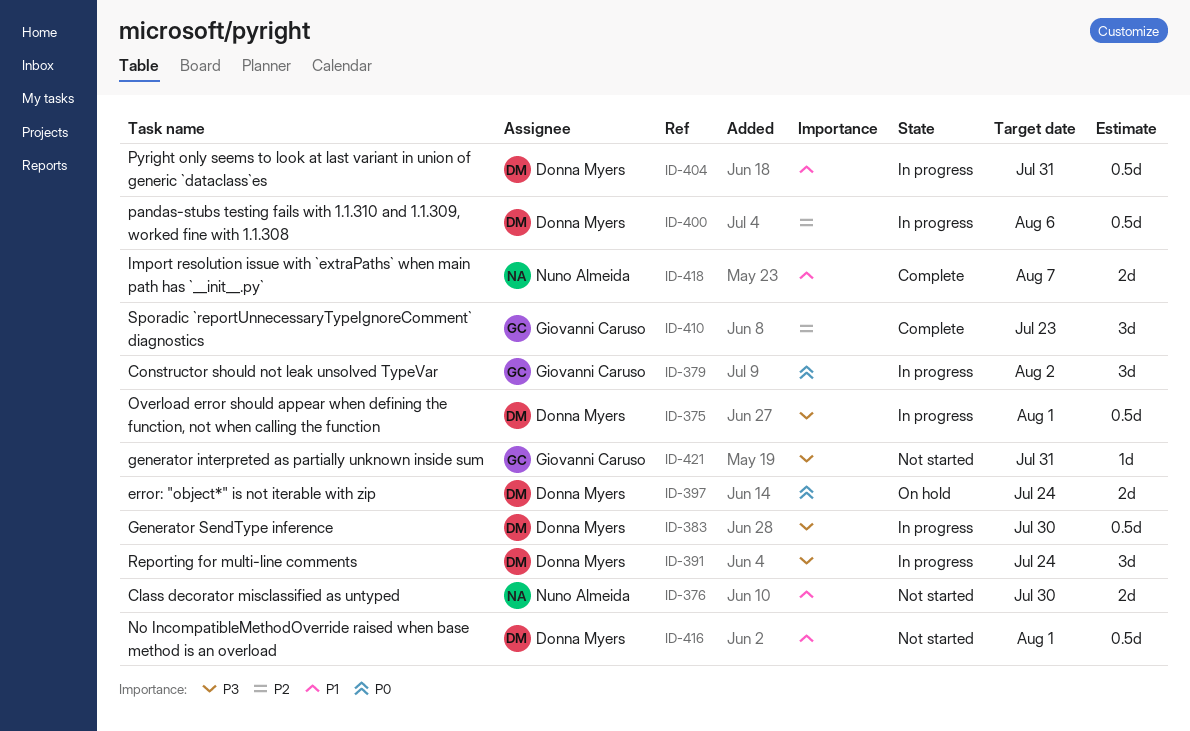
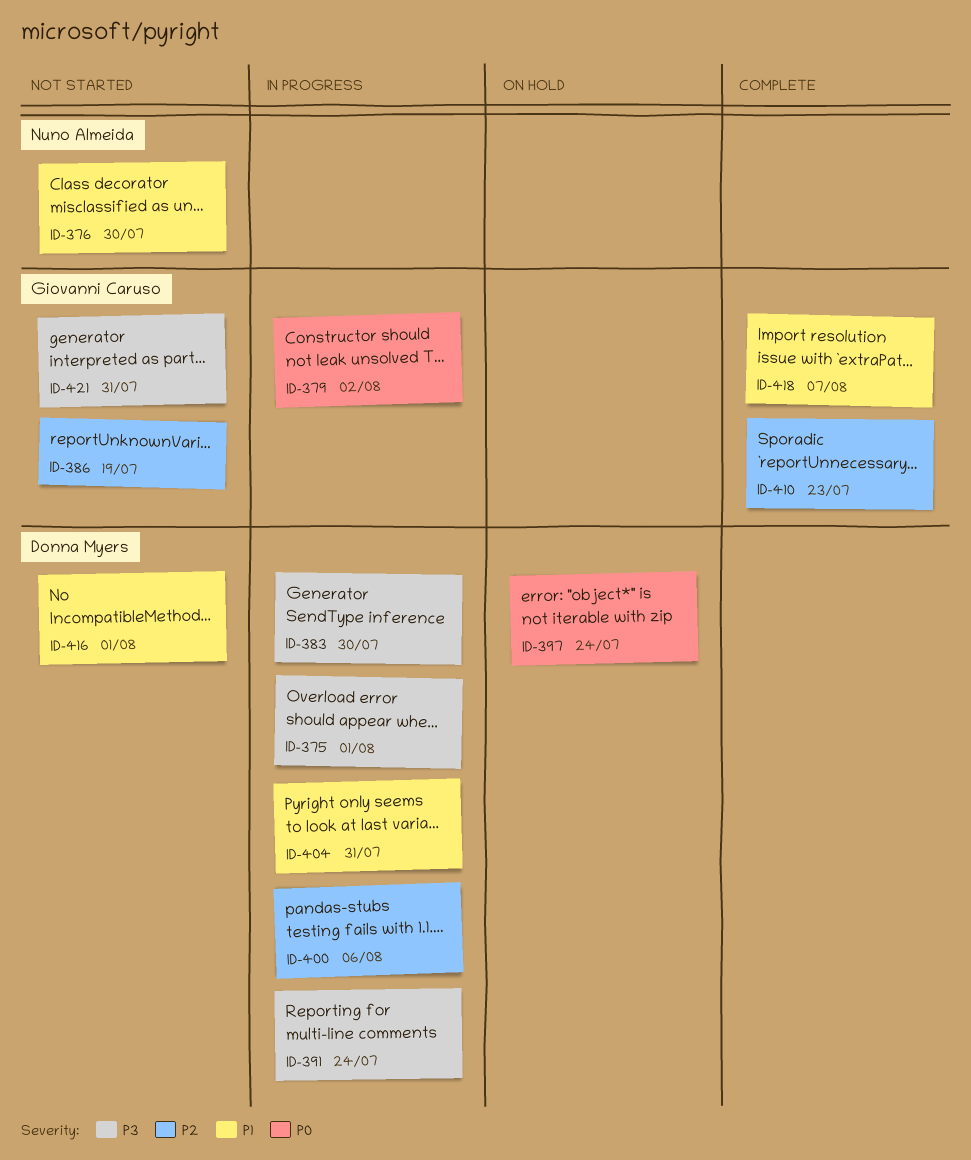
ID-386: none -> present
ID-418, owner: Nuno Almeida -> Giovanni Caruso

